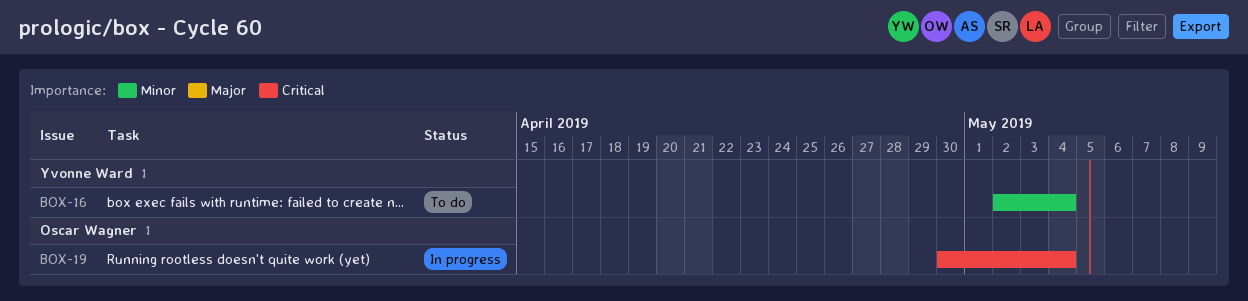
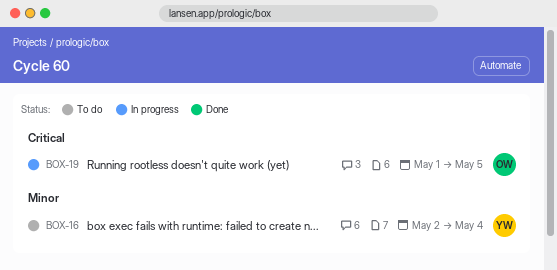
BOX-19, start: Apr 30 -> May 1
BOX-19, due: May 4 -> May 5

